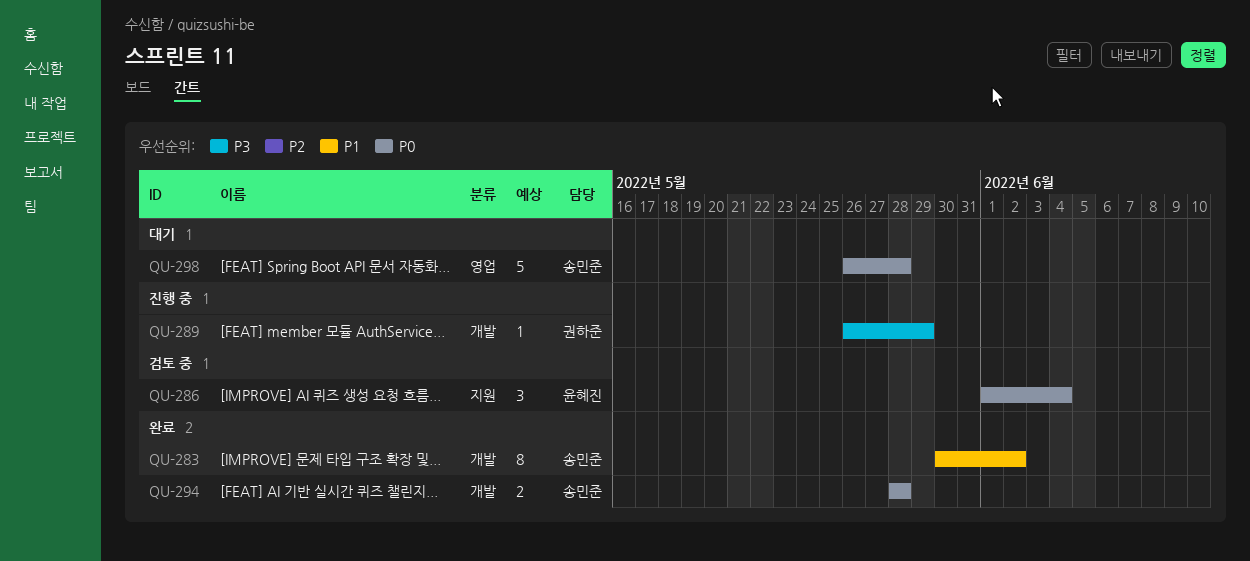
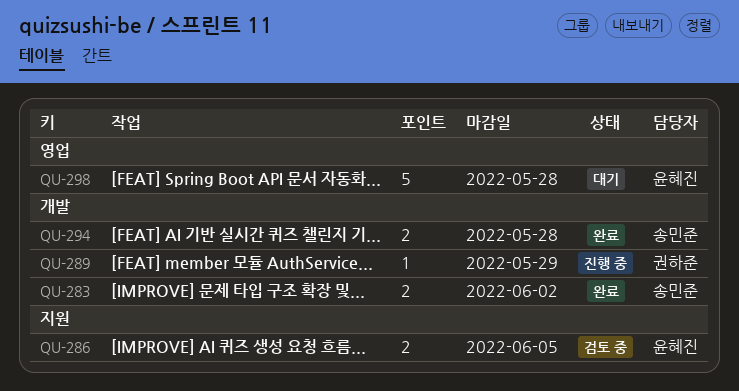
QU-283, estimate: 8 -> 2
QU-286, estimate: 3 -> 2
QU-286, due: Jun 4 -> Jun 5
QU-298, owner: 송민준 -> 윤혜진

